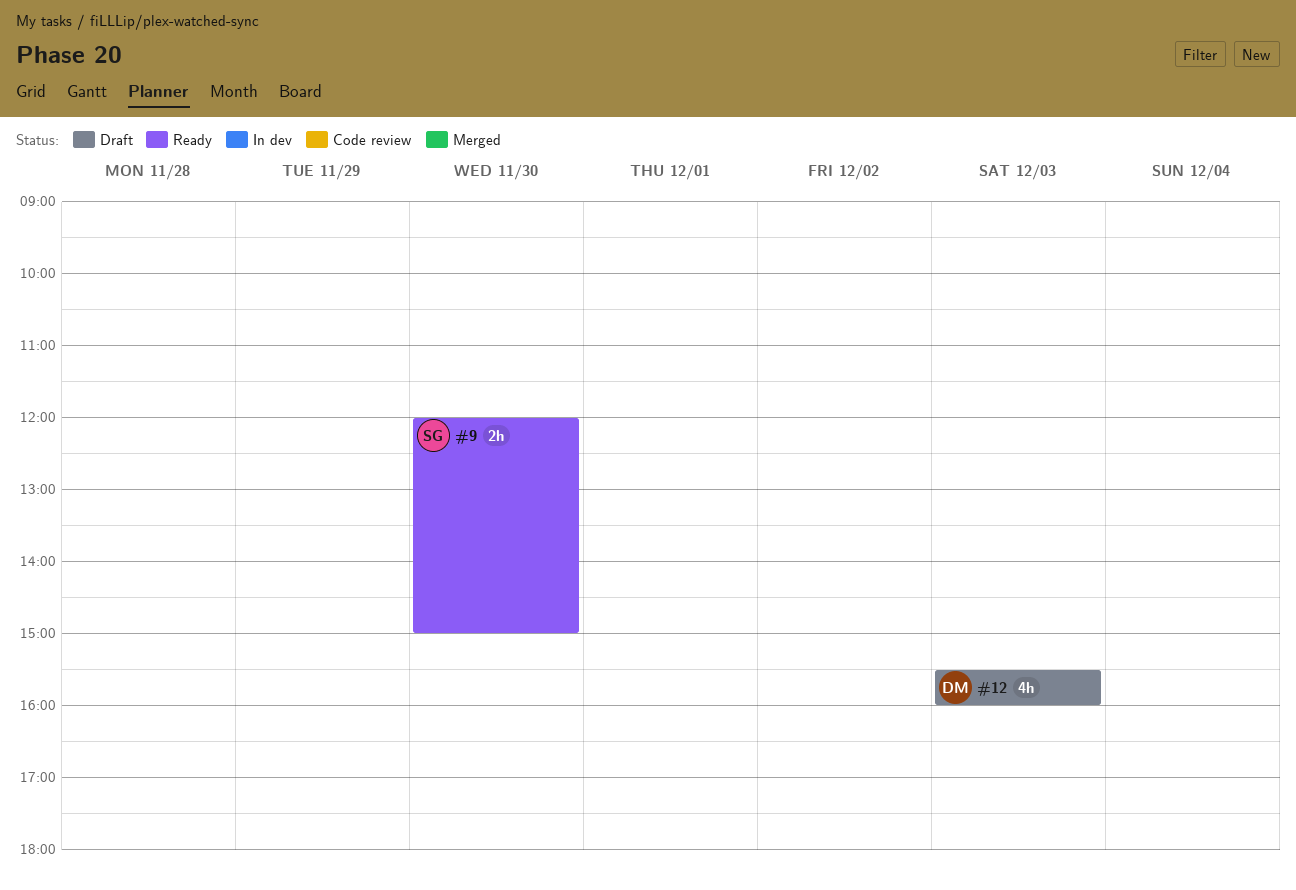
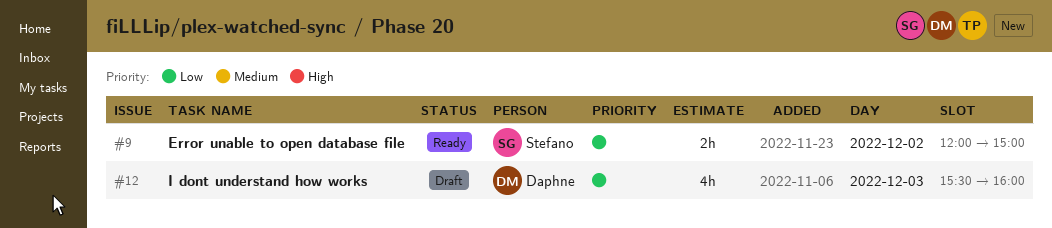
#9, day: Nov 30 -> Dec 2

